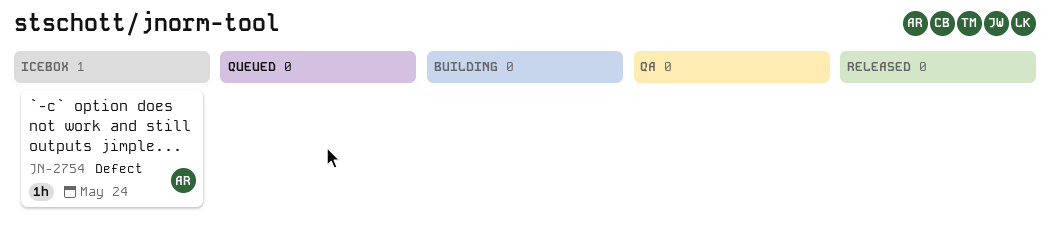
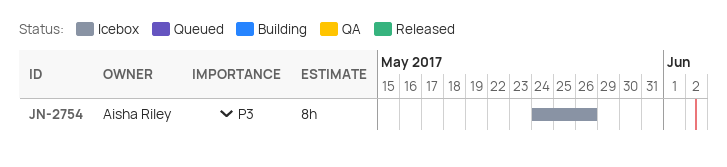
JN-2754, estimate: 1h -> 8h
JN-2754, due: May 24 -> May 26

